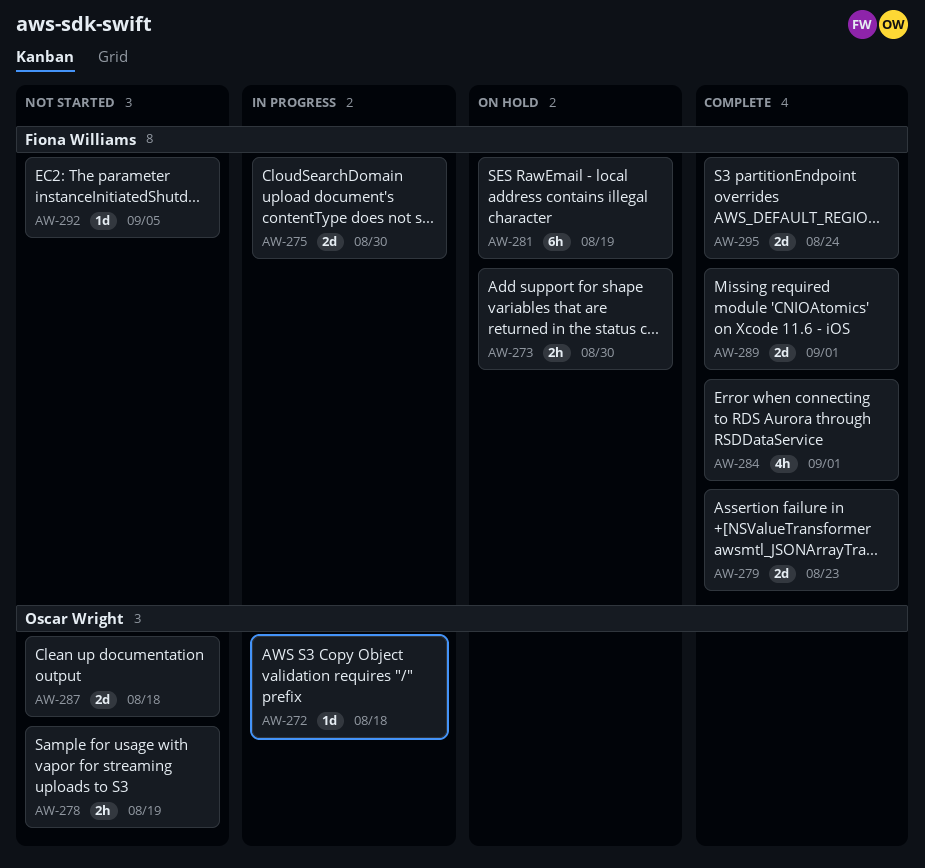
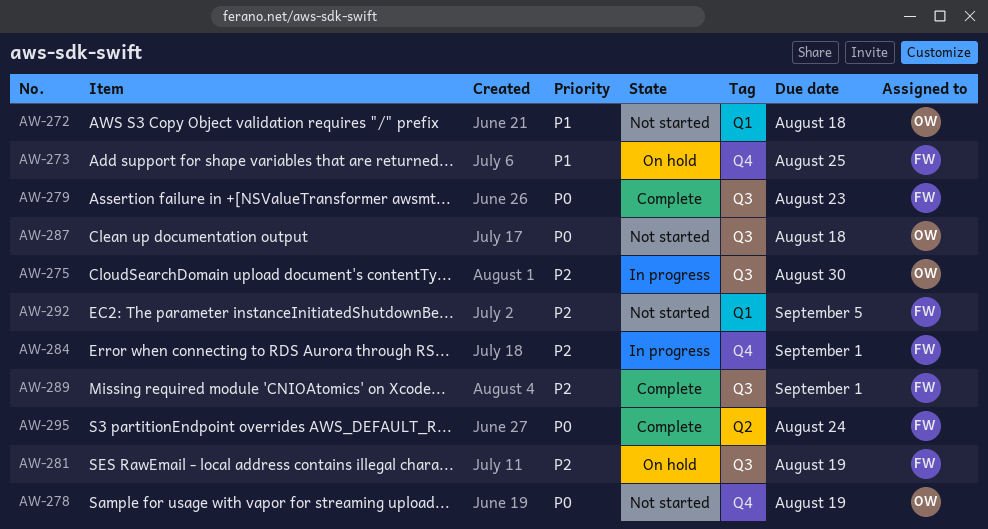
AW-272, status: In progress -> Not started
AW-273, due: Aug 30 -> Aug 25
AW-275, owner: Fiona Williams -> Oscar Wright
AW-284, status: Complete -> In progress

